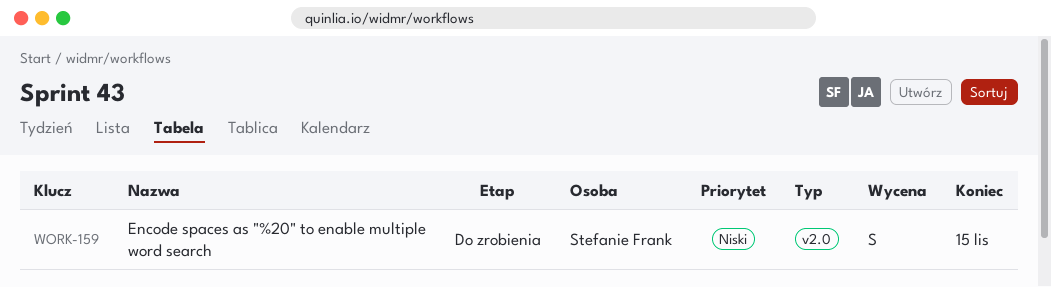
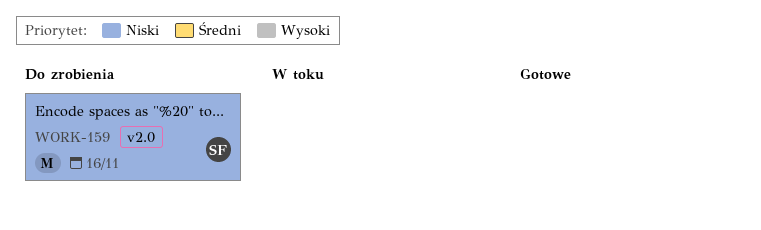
WORK-159, estimate: S -> M
WORK-159, due: Nov 15 -> Nov 16

